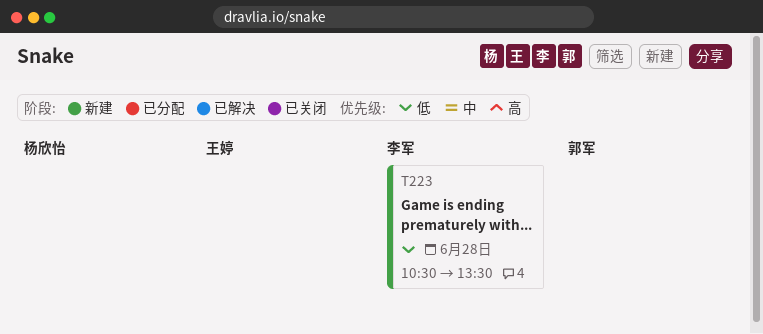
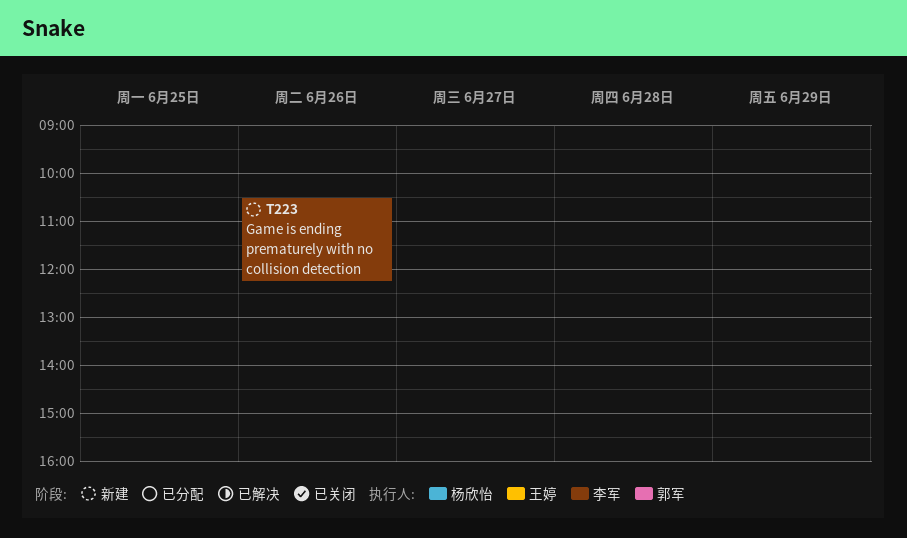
T223, day: Jun 28 -> Jun 26
T223, ends: 13:30 -> 12:15

